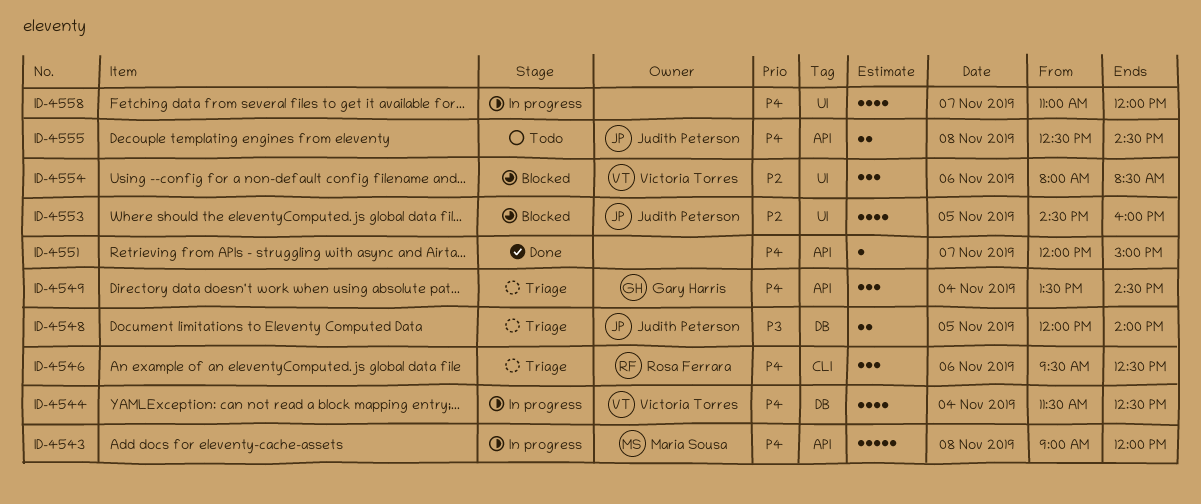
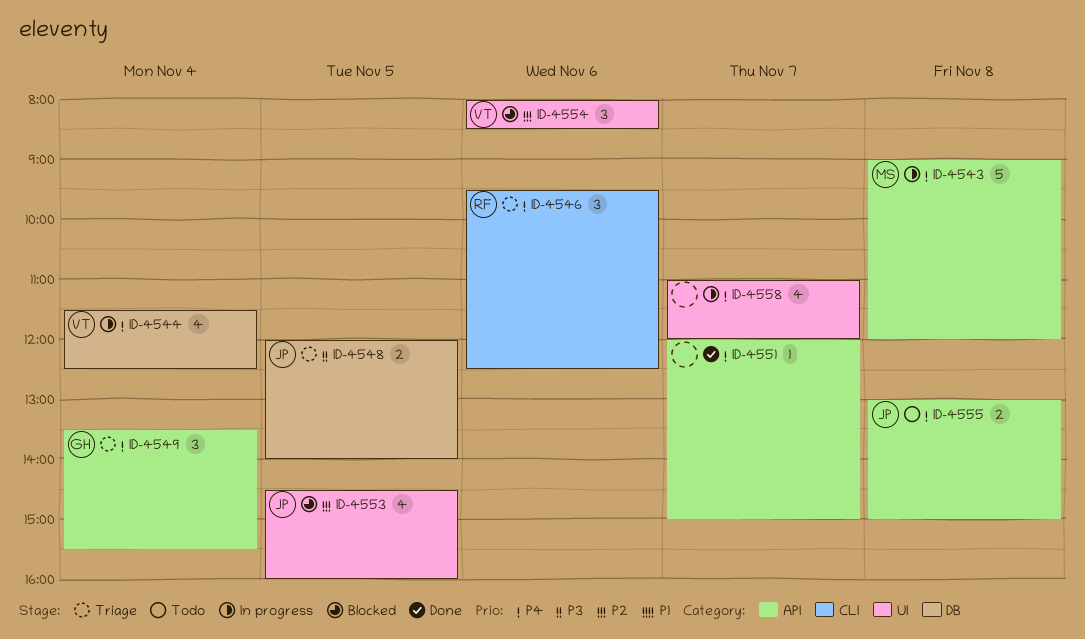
ID-4549, ends: 14:30 -> 15:30
ID-4555, begins: 12:30 -> 13:00
ID-4555, ends: 14:30 -> 15:00

